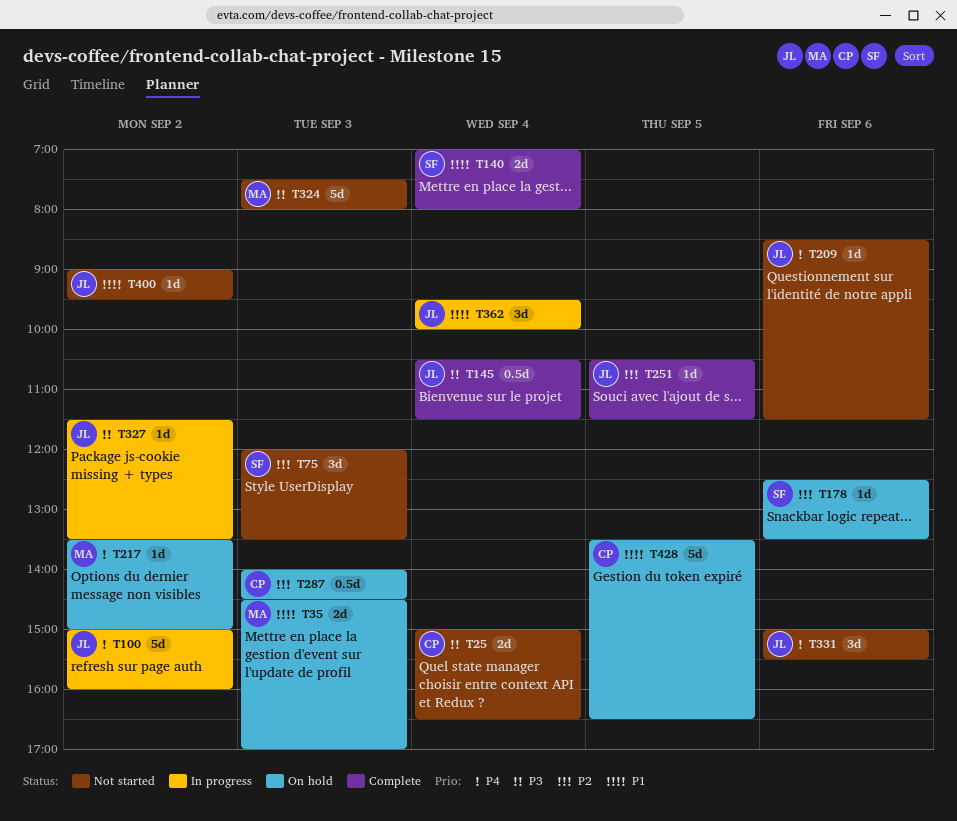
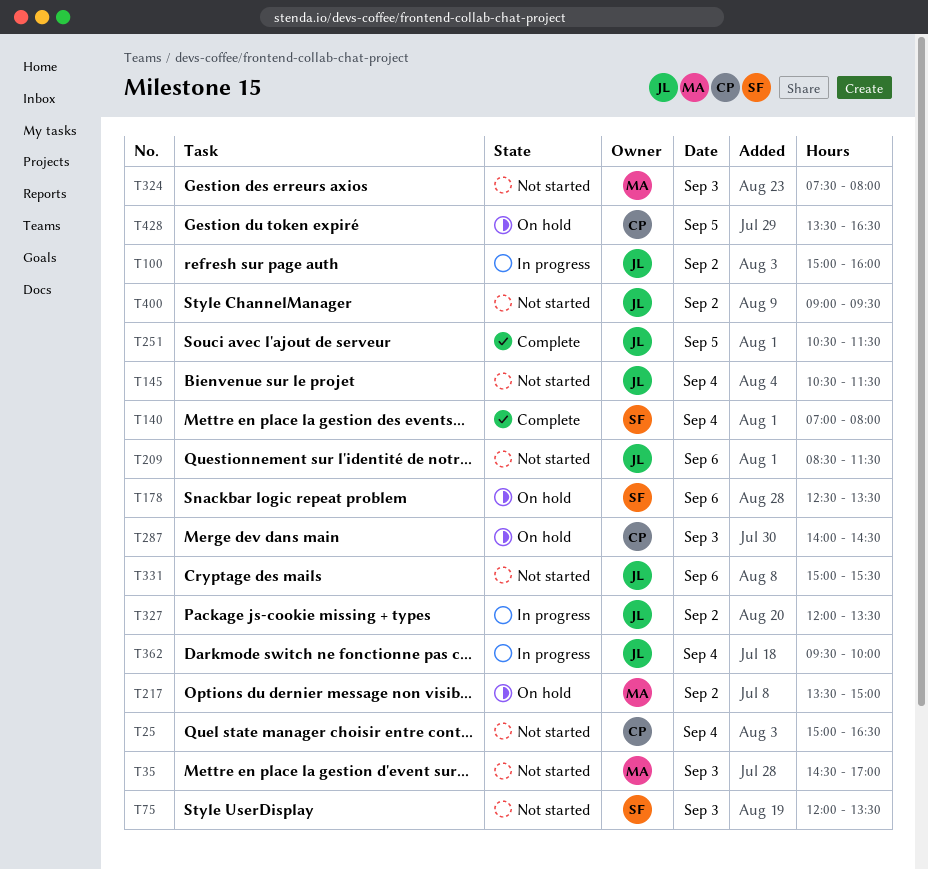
T35, status: On hold -> Not started
T145, status: Complete -> Not started
T327, begins: 11:30 -> 12:00

